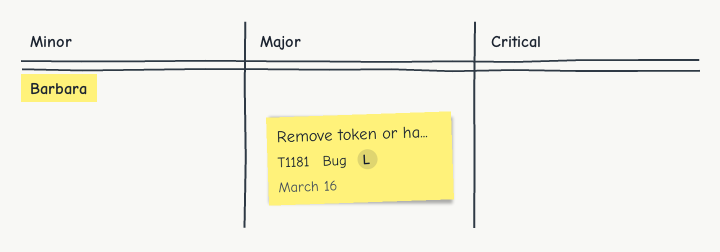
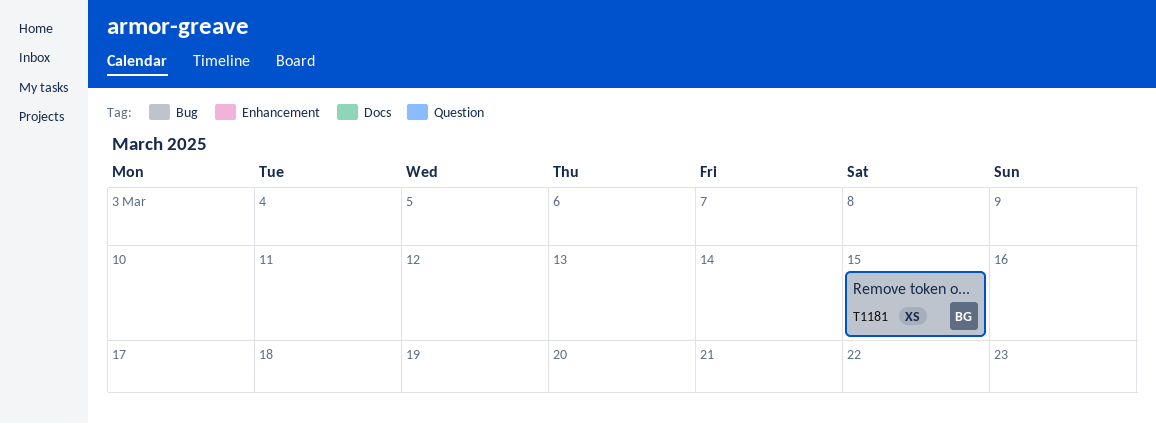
T1181, estimate: L -> XS
T1181, due: Mar 16 -> Mar 15

